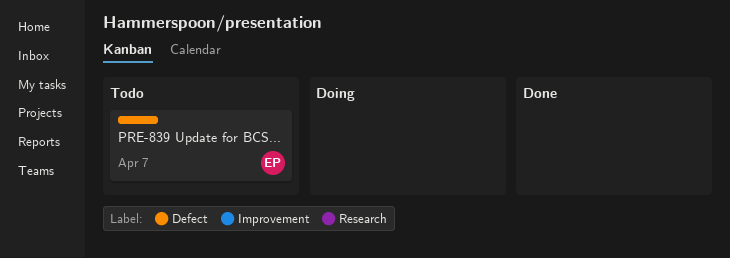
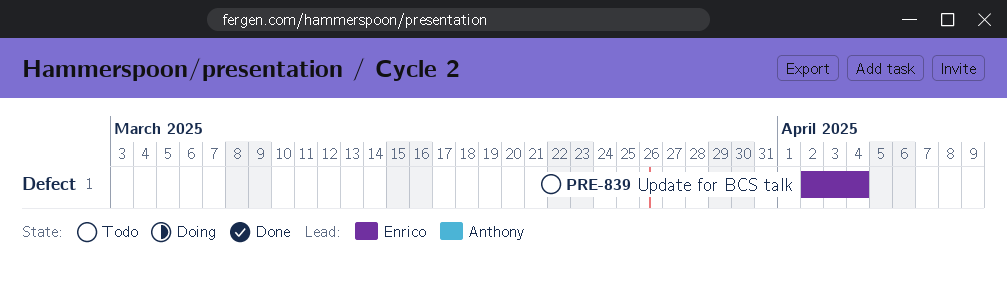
PRE-839, due: Apr 7 -> Apr 4

